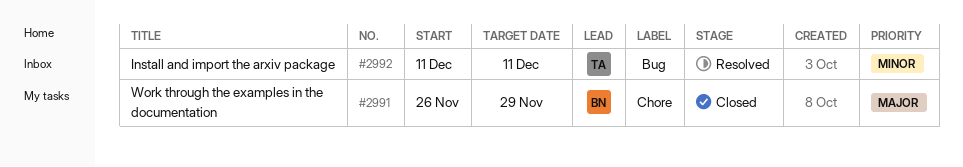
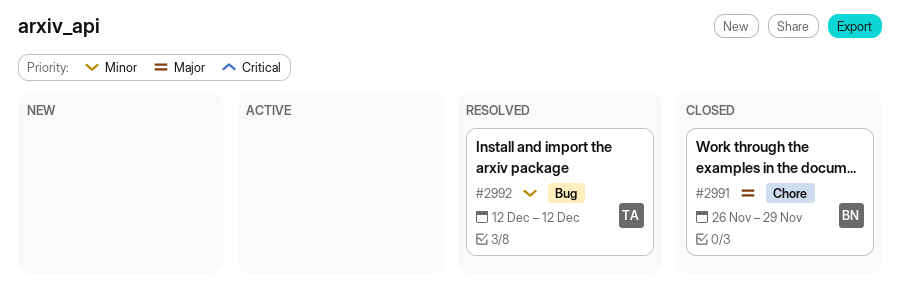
#2992, start: Dec 11 -> Dec 12
#2992, due: Dec 11 -> Dec 12

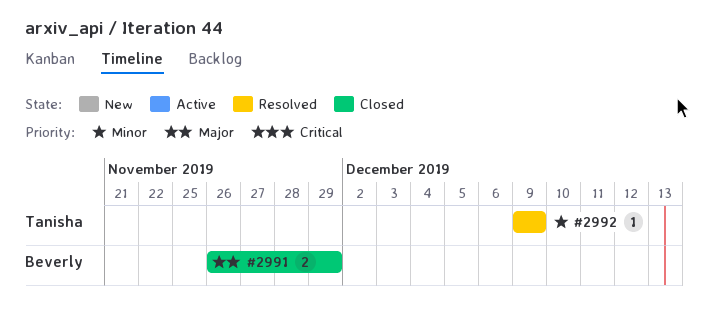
#2992, start: Dec 12 -> Dec 9
#2992, due: Dec 12 -> Dec 9

